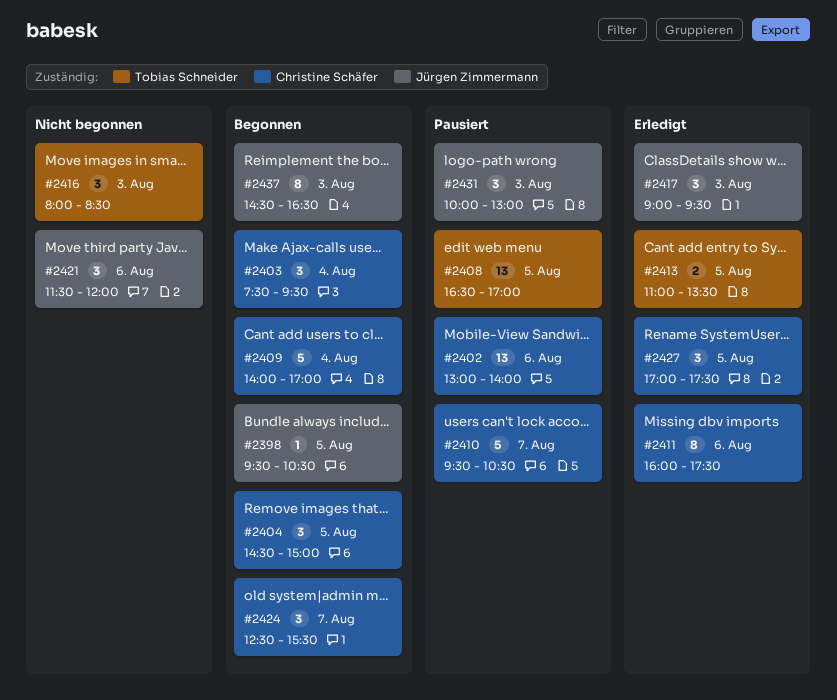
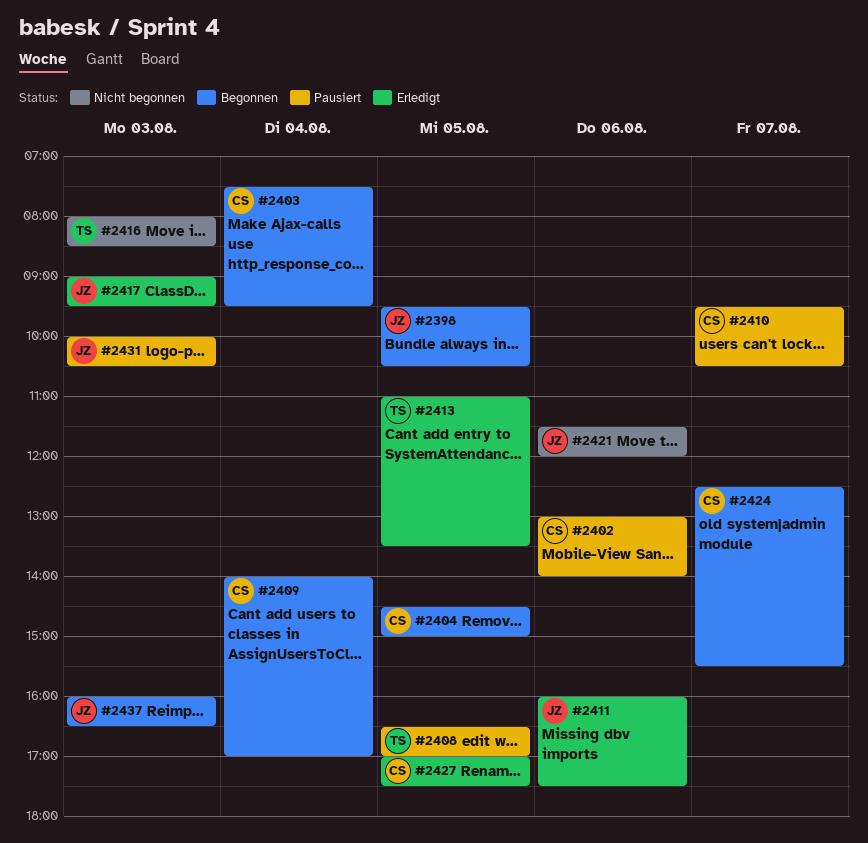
#2411, owner: Christine Schäfer -> Jürgen Zimmermann
#2431, ends: 13:00 -> 10:30
#2437, begins: 14:30 -> 16:00

